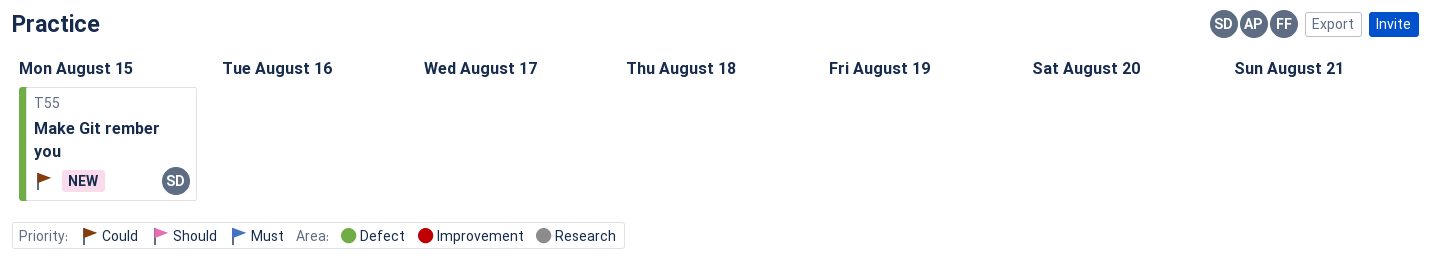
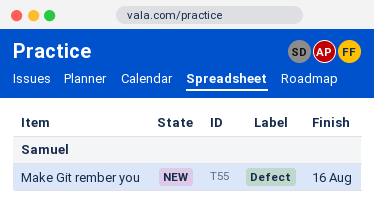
T55, due: Aug 15 -> Aug 16

